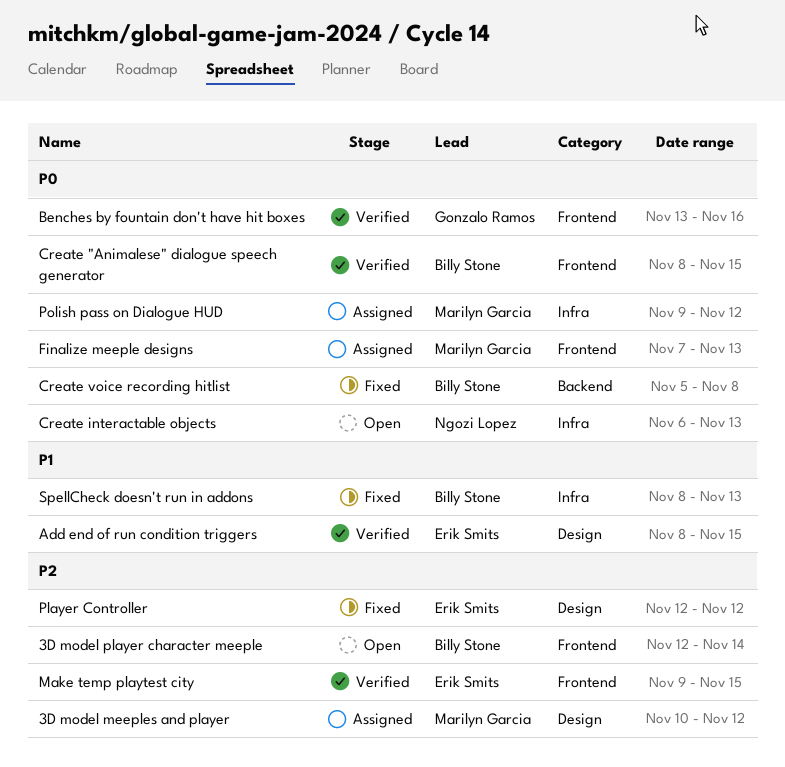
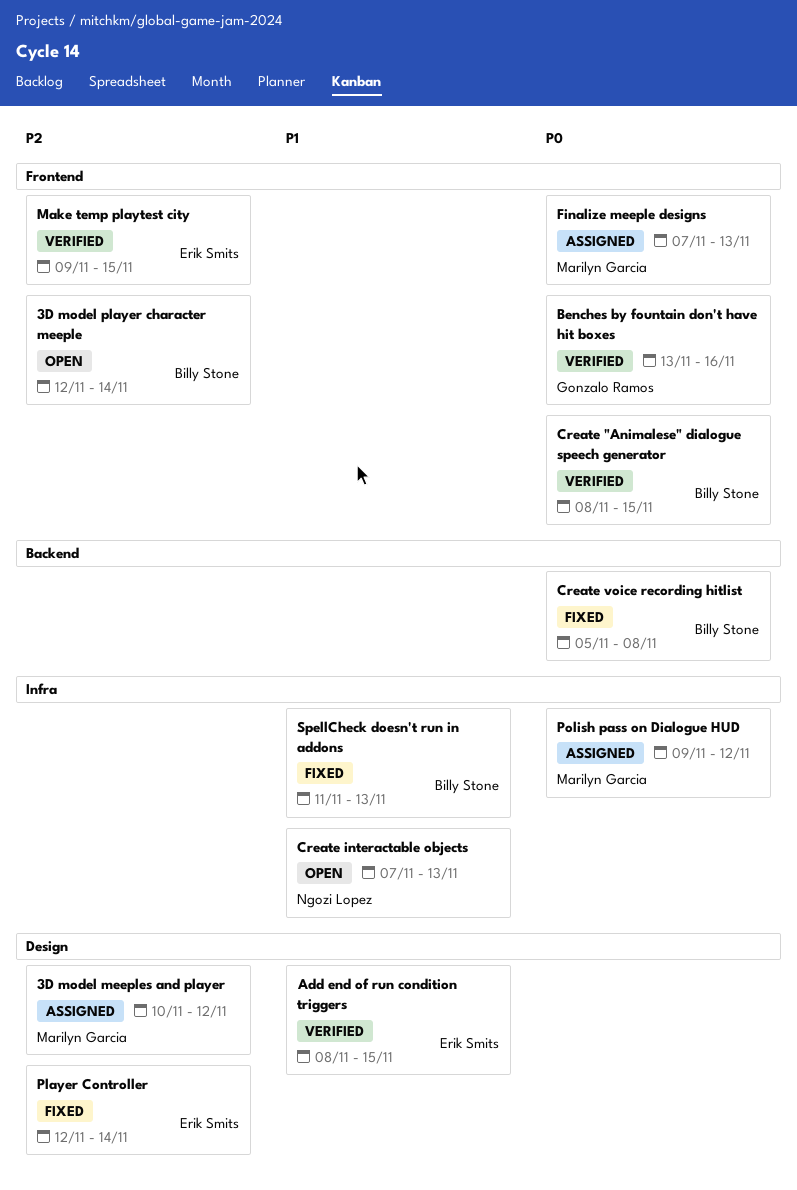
Create interactable objects, priority: P0 -> P1
Create interactable objects, start: Nov 6 -> Nov 7
Player Controller, due: Nov 12 -> Nov 14
SpellCheck doesn't run in addons, start: Nov 8 -> Nov 11

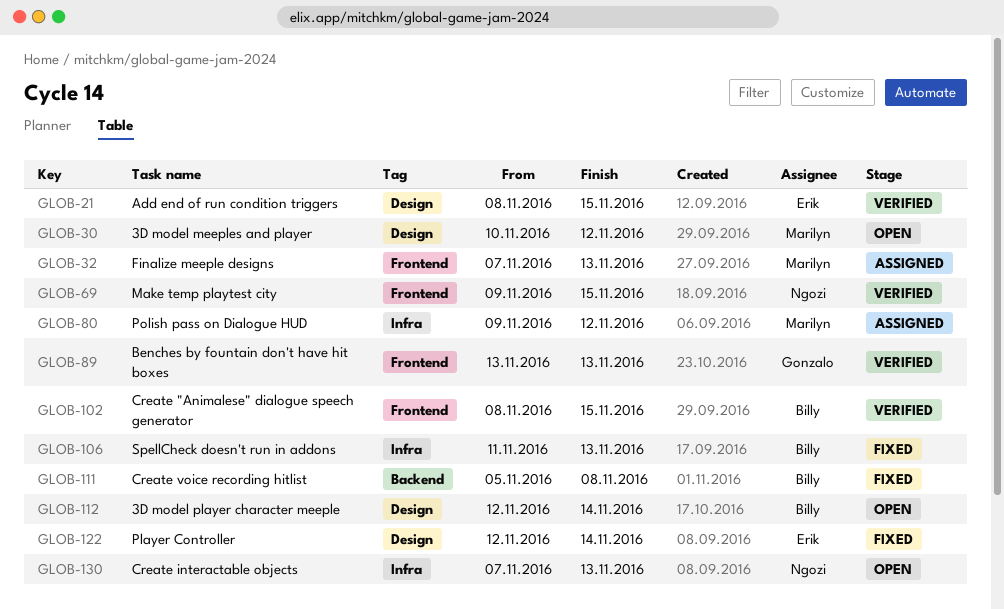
3D model meeples and player, status: Assigned -> Open
3D model player character meeple, label: Frontend -> Design
Benches by fountain don't have hit boxes, due: Nov 16 -> Nov 13
Make temp playtest city, owner: Erik Smits -> Ngozi Lopez

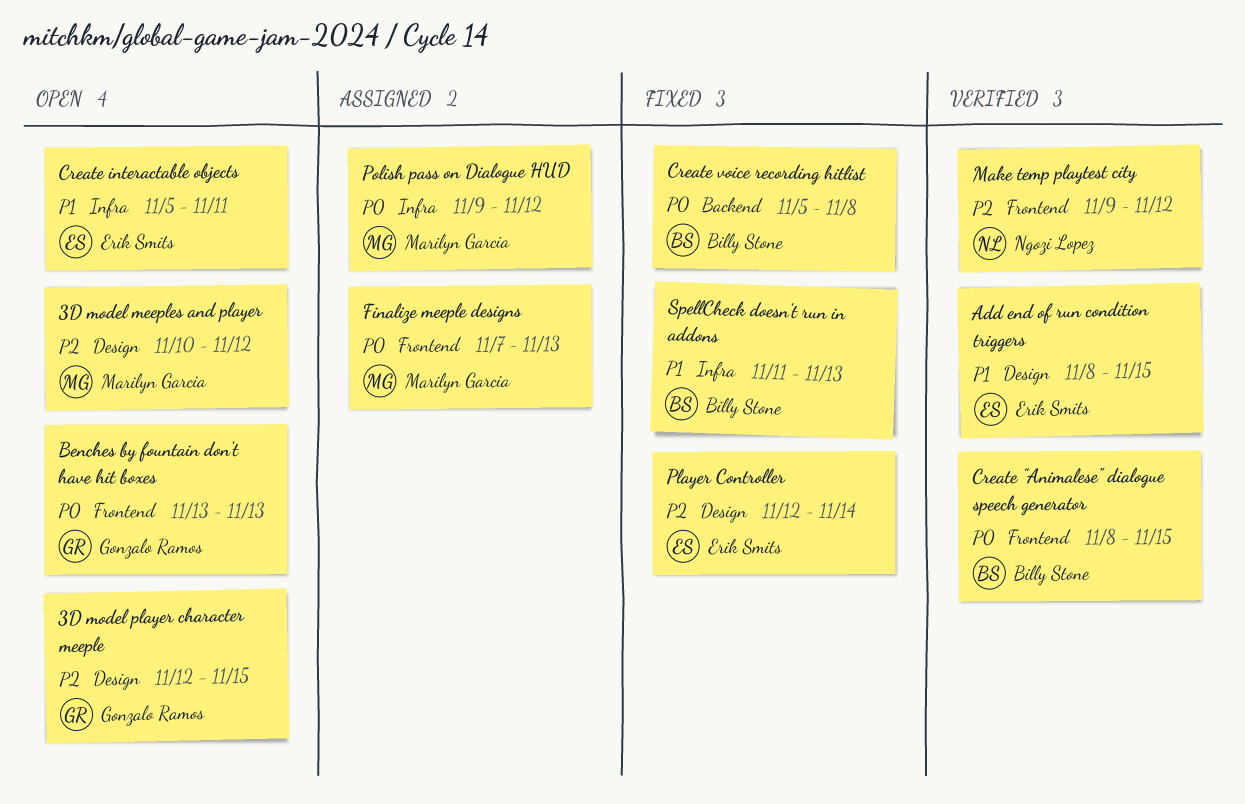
3D model player character meeple, owner: Billy Stone -> Gonzalo Ramos
3D model player character meeple, due: Nov 14 -> Nov 15
Benches by fountain don't have hit boxes, status: Verified -> Open
Create interactable objects, owner: Ngozi Lopez -> Erik Smits
Create interactable objects, start: Nov 7 -> Nov 5
Create interactable objects, due: Nov 13 -> Nov 11
Make temp playtest city, due: Nov 15 -> Nov 12

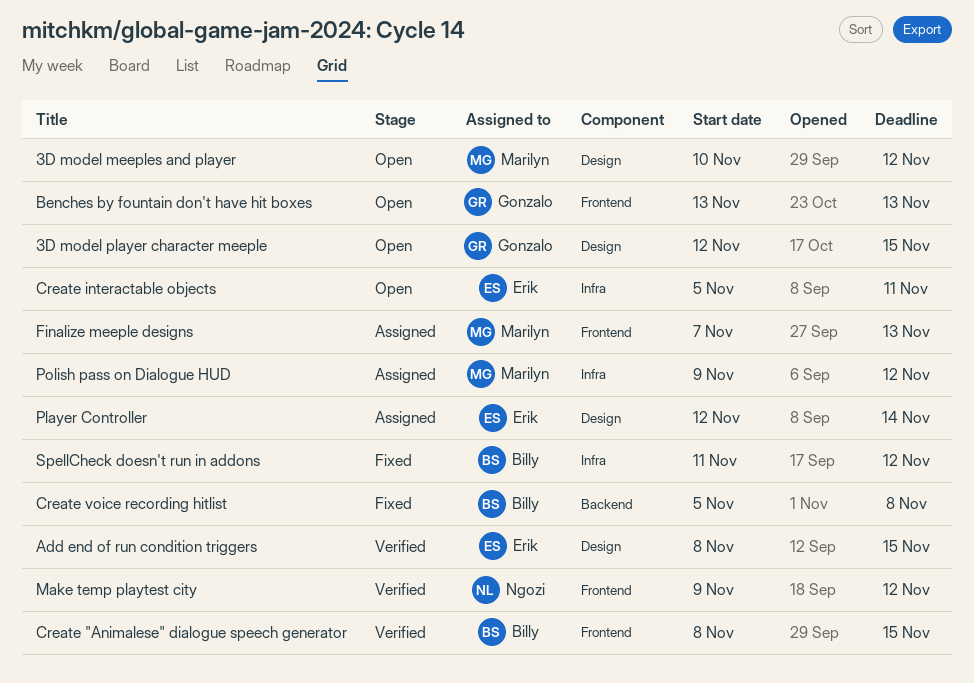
Player Controller, status: Fixed -> Assigned
SpellCheck doesn't run in addons, due: Nov 13 -> Nov 12

